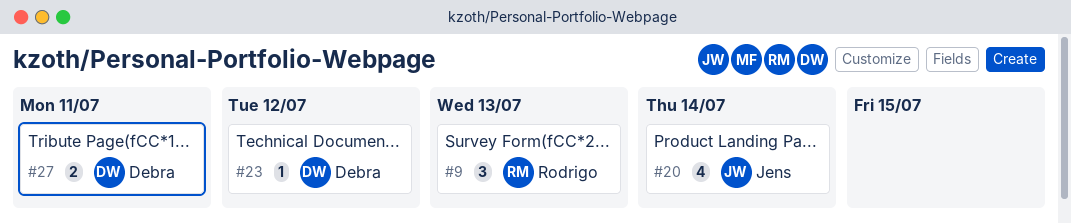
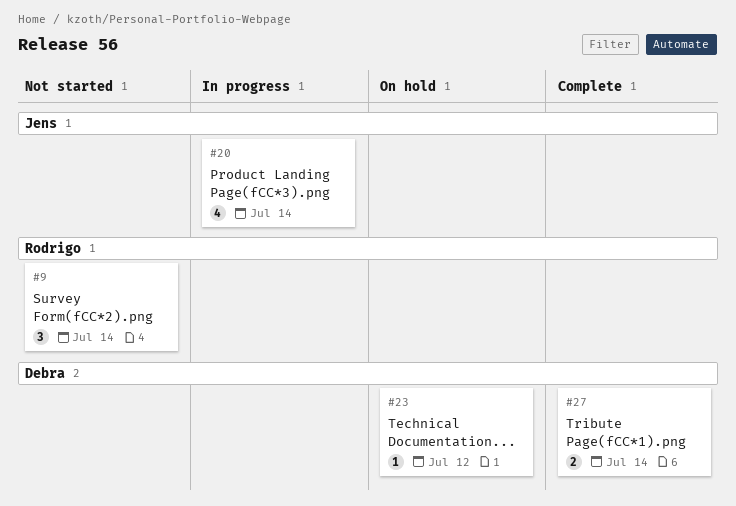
#9, due: Jul 13 -> Jul 14
#27, due: Jul 11 -> Jul 14

